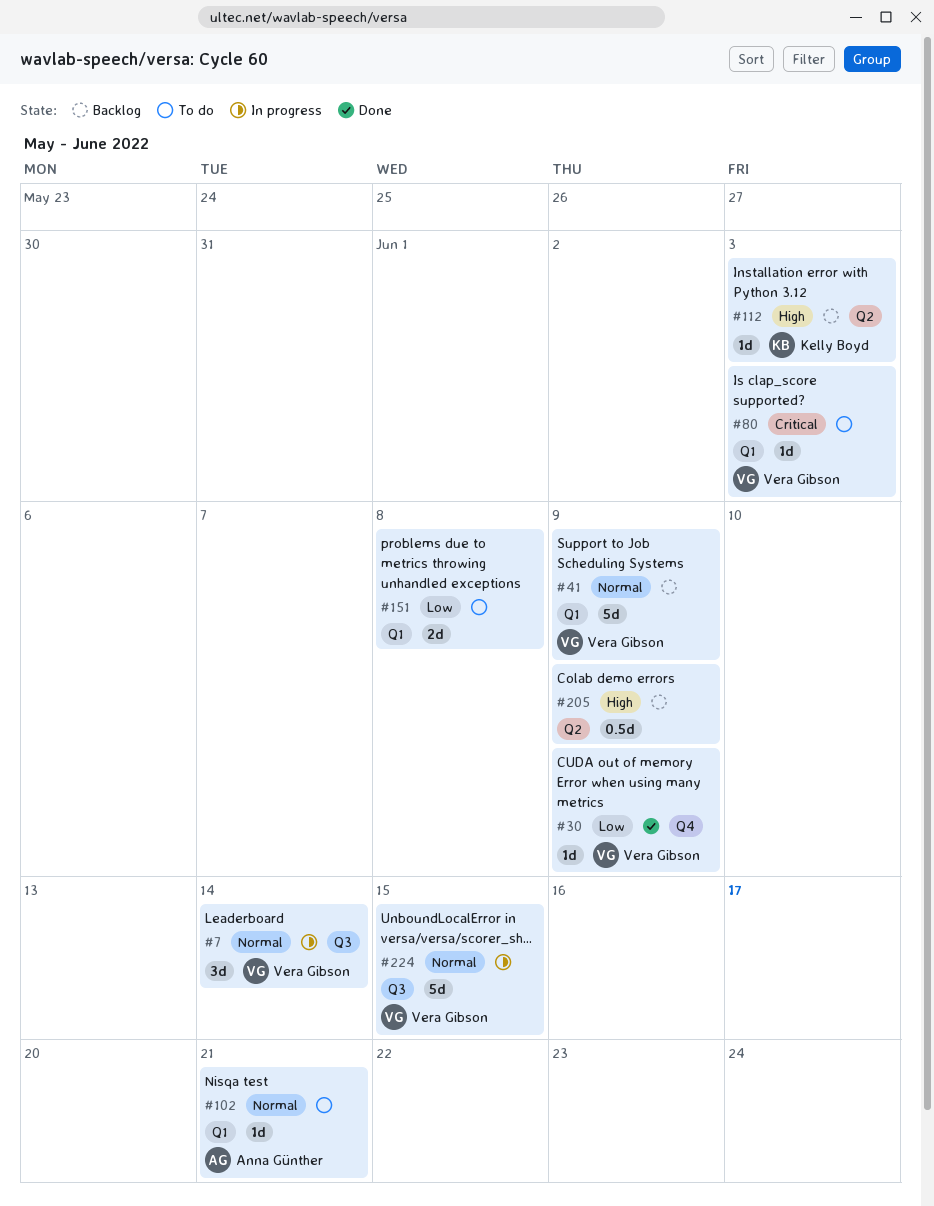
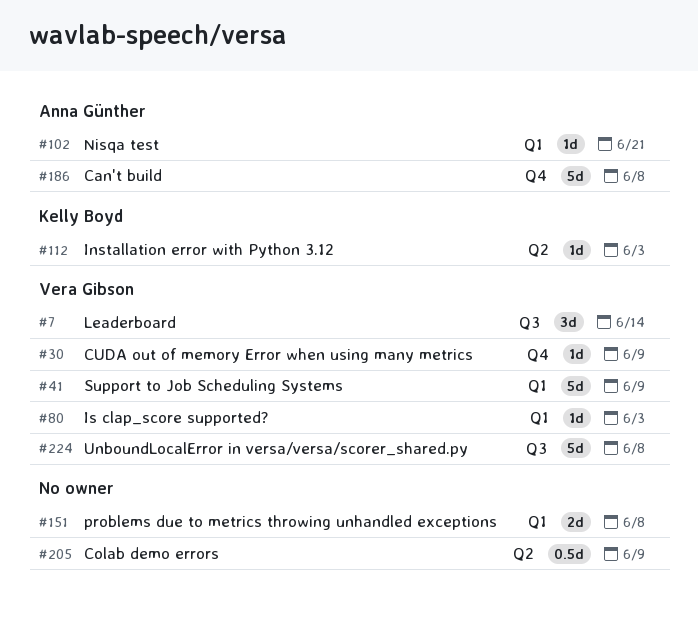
#186: none -> present
#224, due: Jun 15 -> Jun 8

